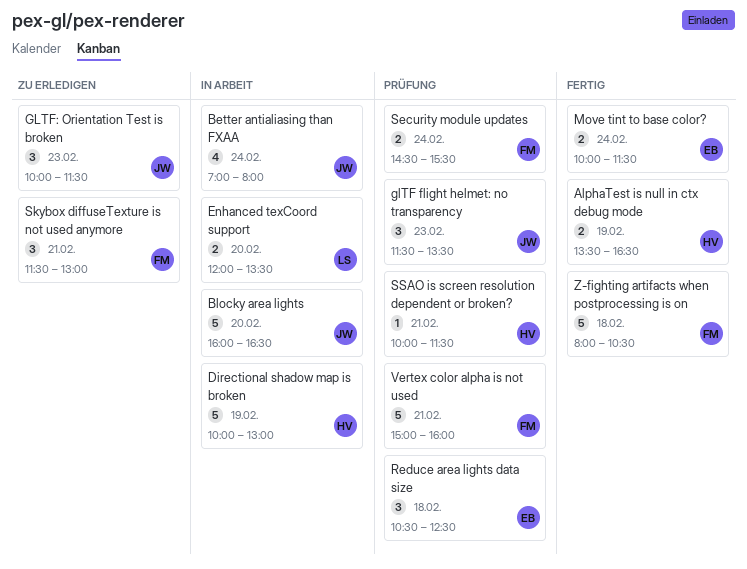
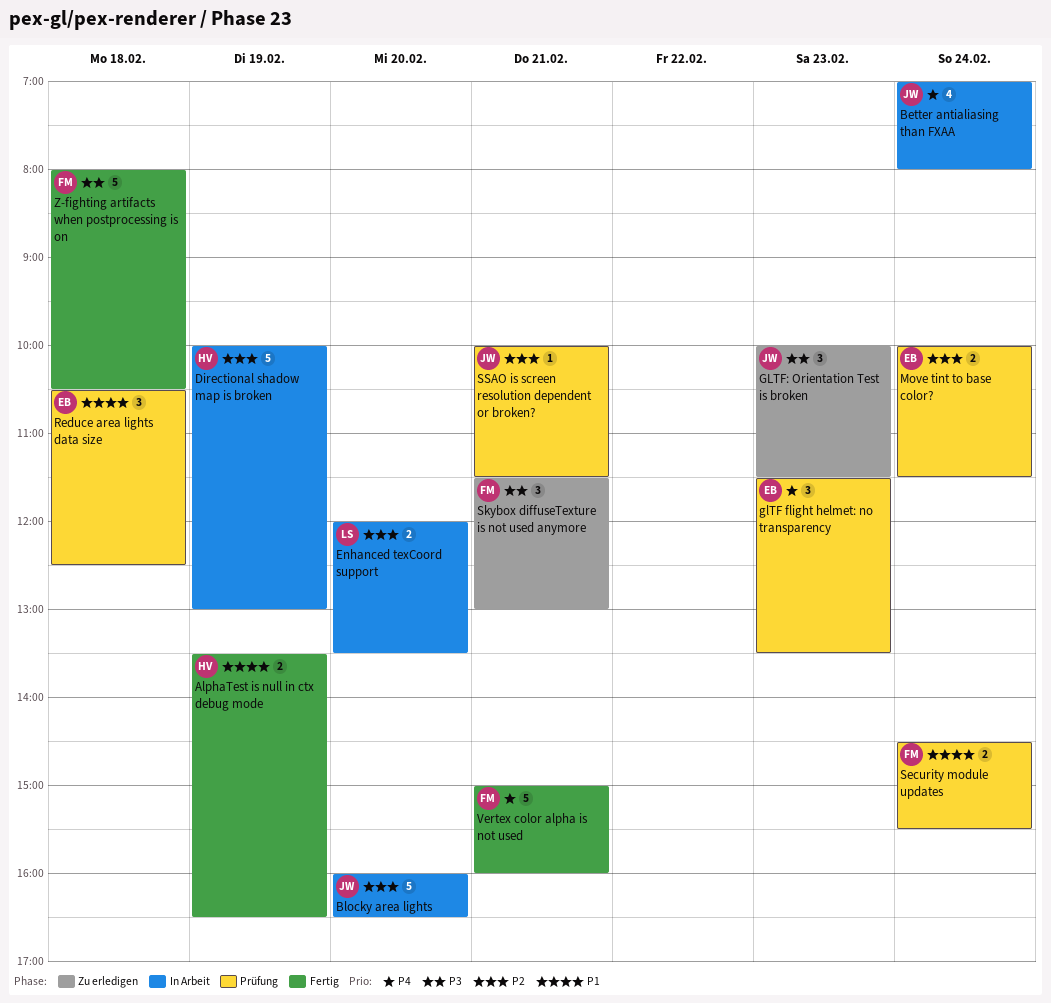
glTF flight helmet: no transparency, owner: JW -> EB
Move tint to base color?, status: Fertig -> Prüfung
SSAO is screen resolution dependent or broken?, owner: HV -> JW
Vertex color alpha is not used, status: Prüfung -> Fertig

